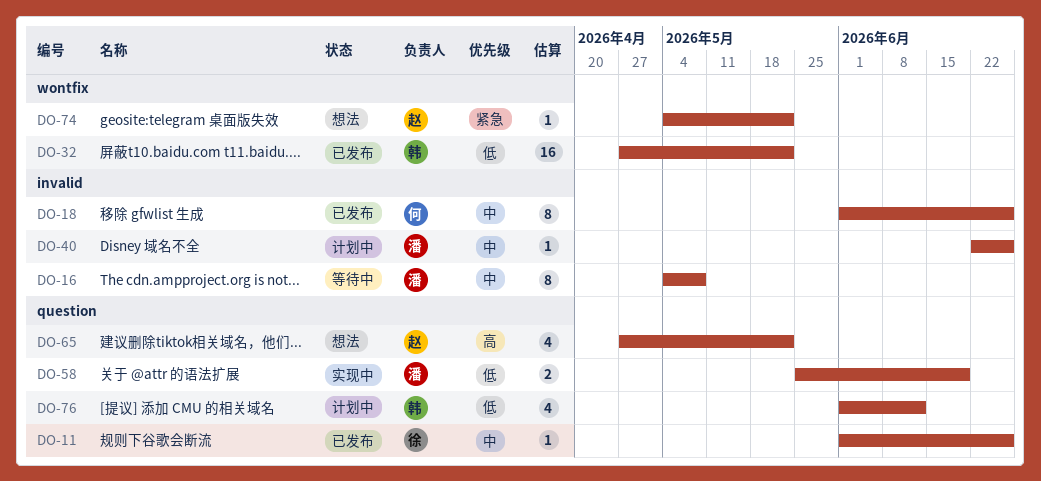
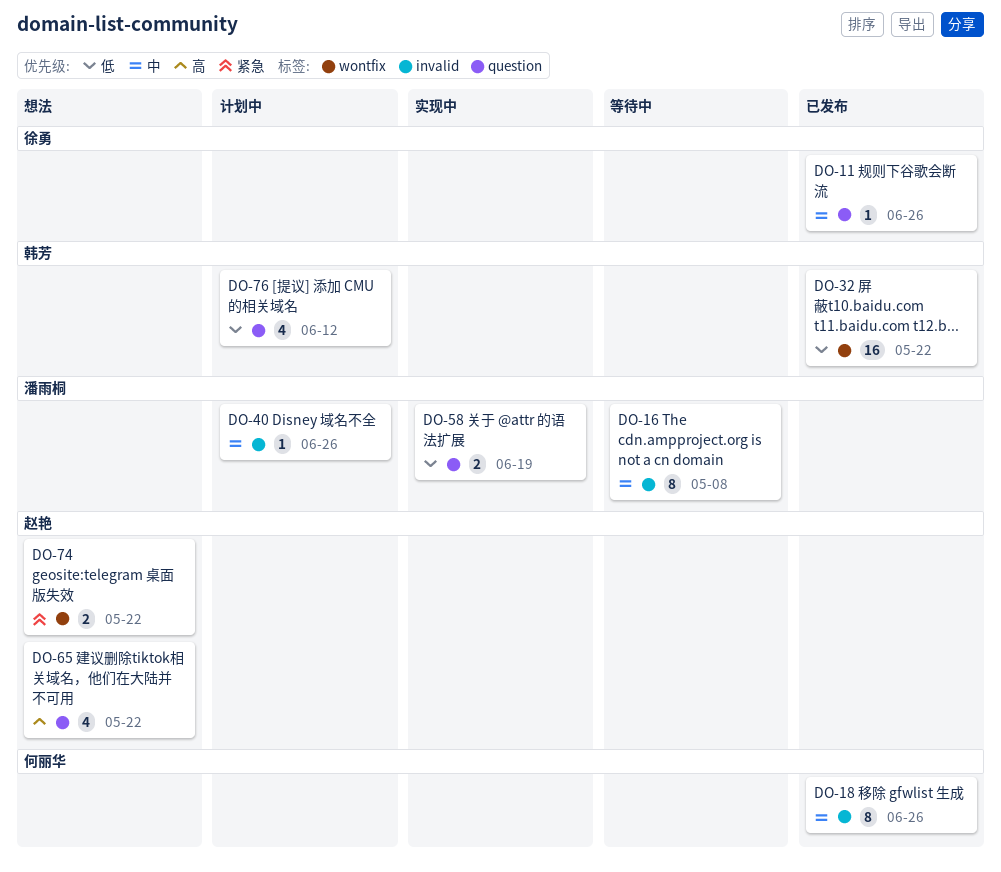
DO-74, estimate: 1 -> 2

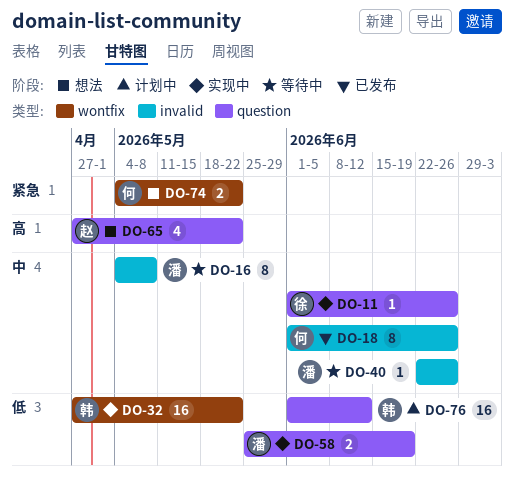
DO-11, status: 已发布 -> 实现中
DO-32, status: 已发布 -> 实现中
DO-40, status: 计划中 -> 等待中
DO-74, owner: 赵艳 -> 何丽华
DO-76, estimate: 4 -> 16

